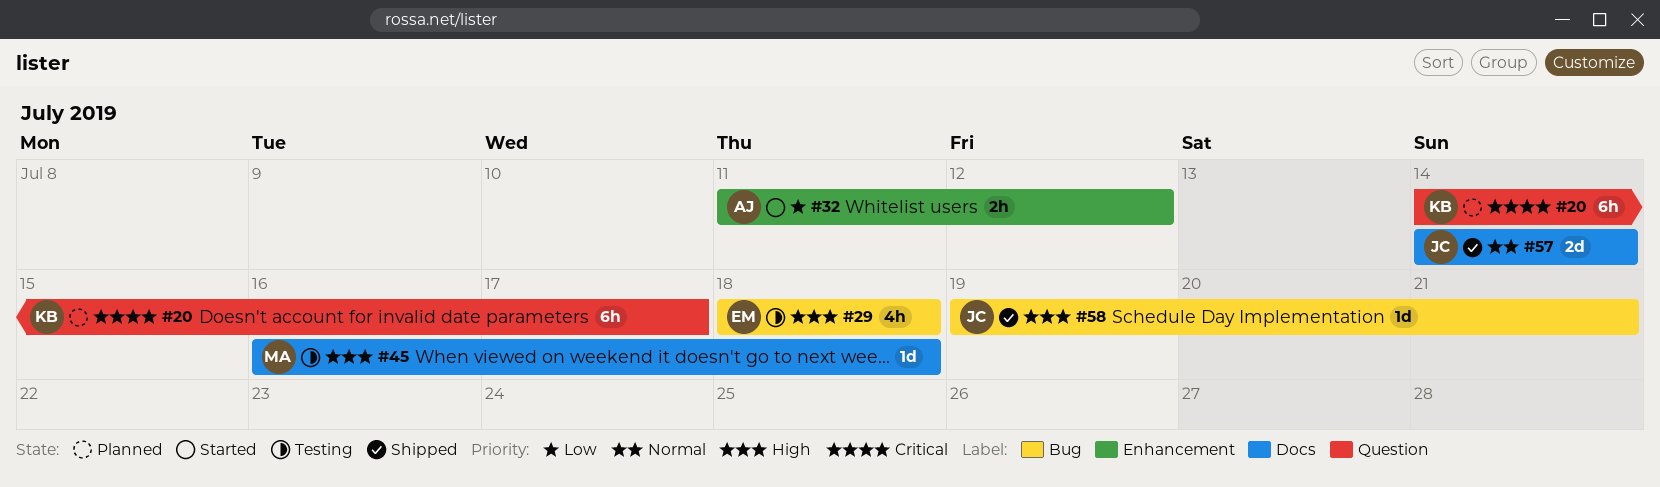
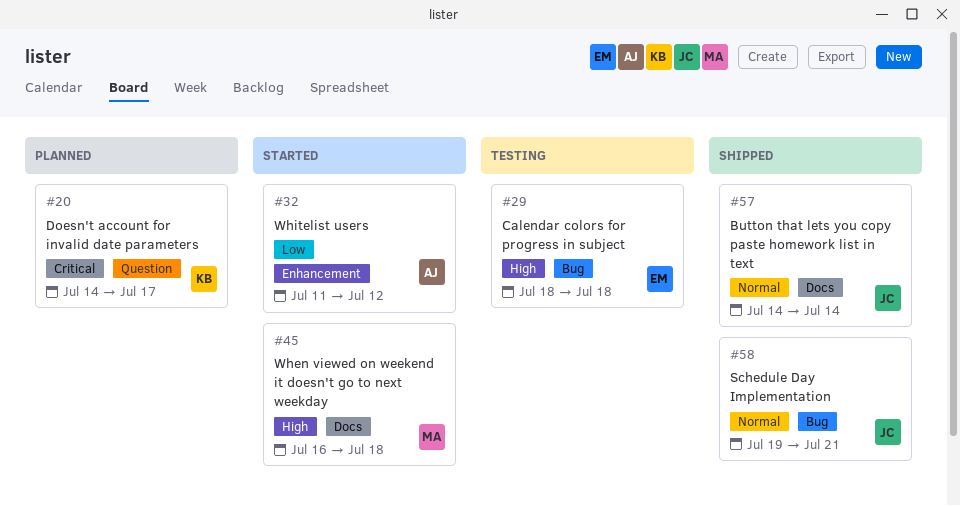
#45, status: Testing -> Started
#58, priority: High -> Normal

